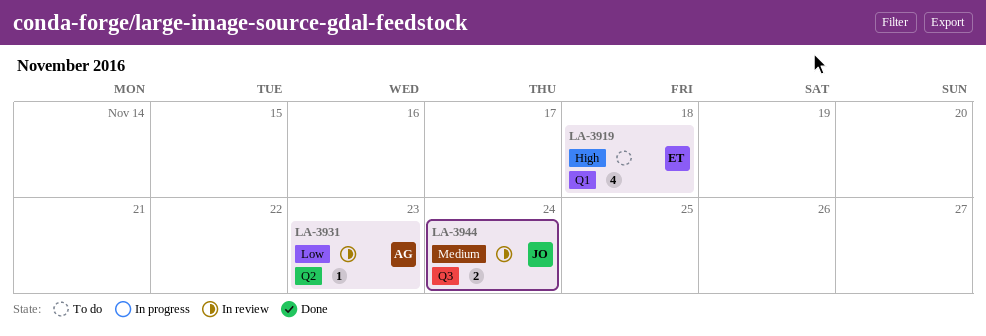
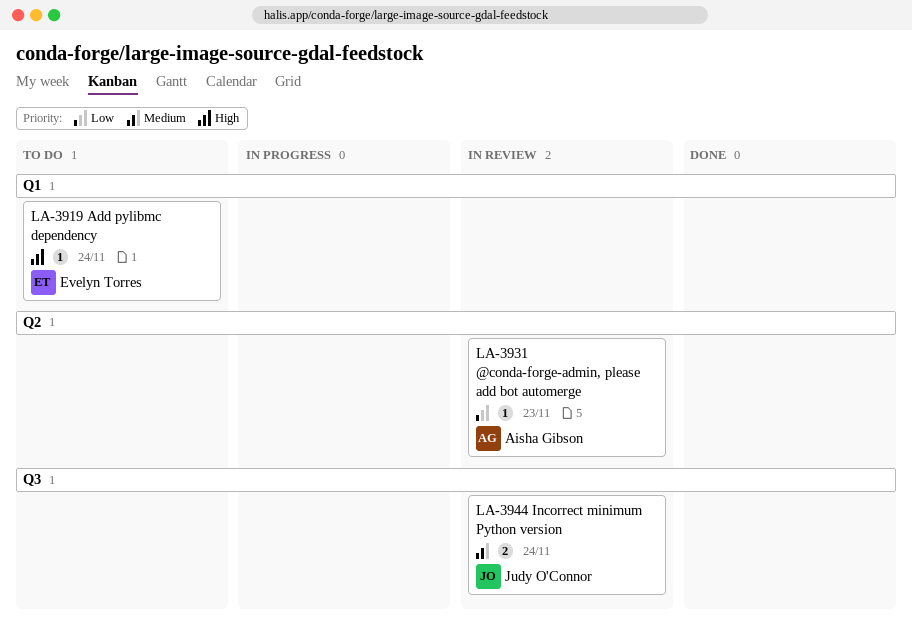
LA-3919, estimate: 4 -> 1
LA-3919, due: Nov 18 -> Nov 24

